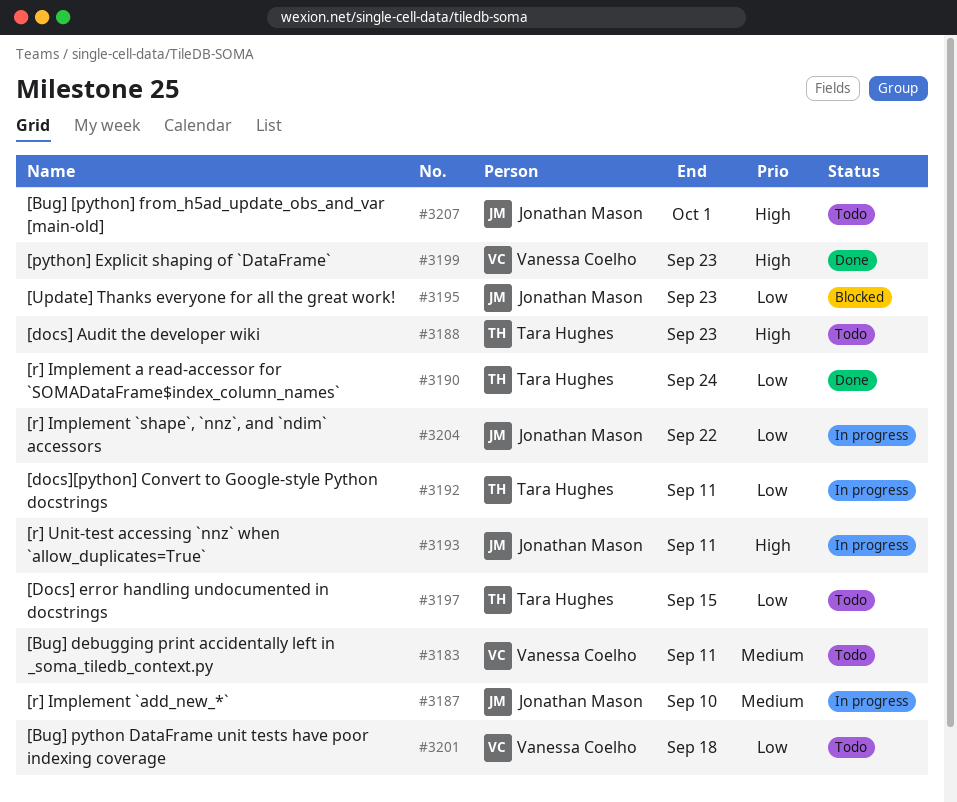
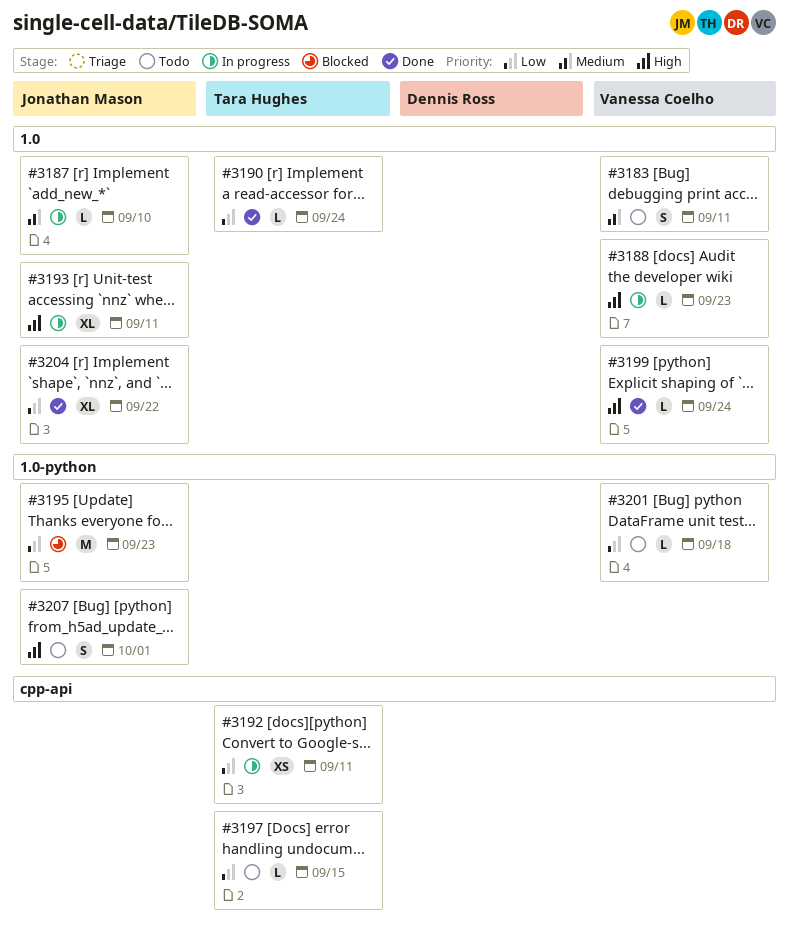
#3188, status: Todo -> In progress
#3188, owner: Tara Hughes -> Vanessa Coelho
#3199, due: Sep 23 -> Sep 24
#3204, status: In progress -> Done

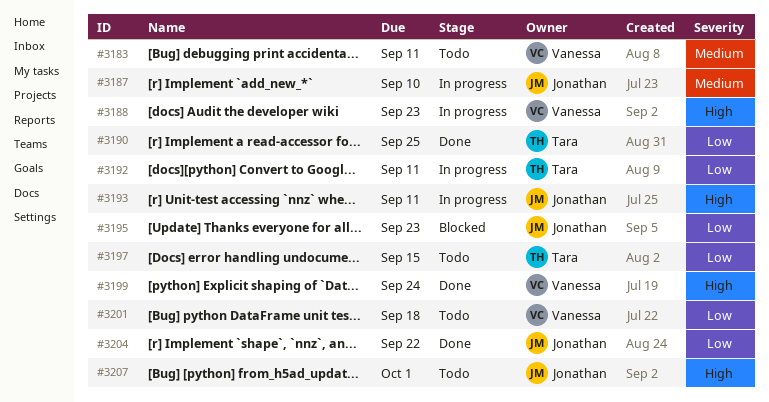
#3190, due: Sep 24 -> Sep 25

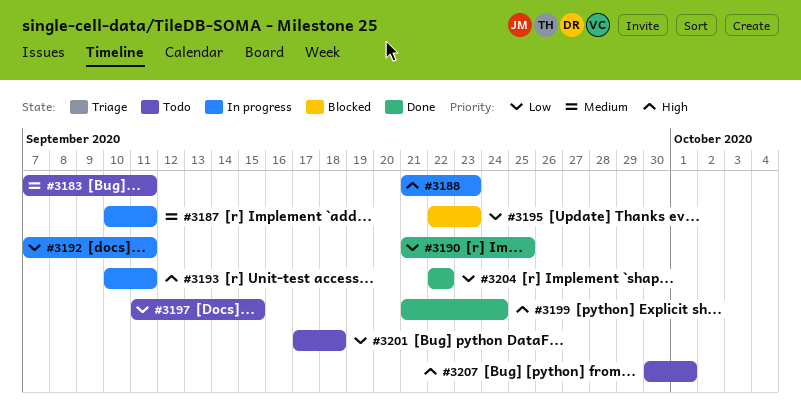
#3187, due: Sep 10 -> Sep 11

